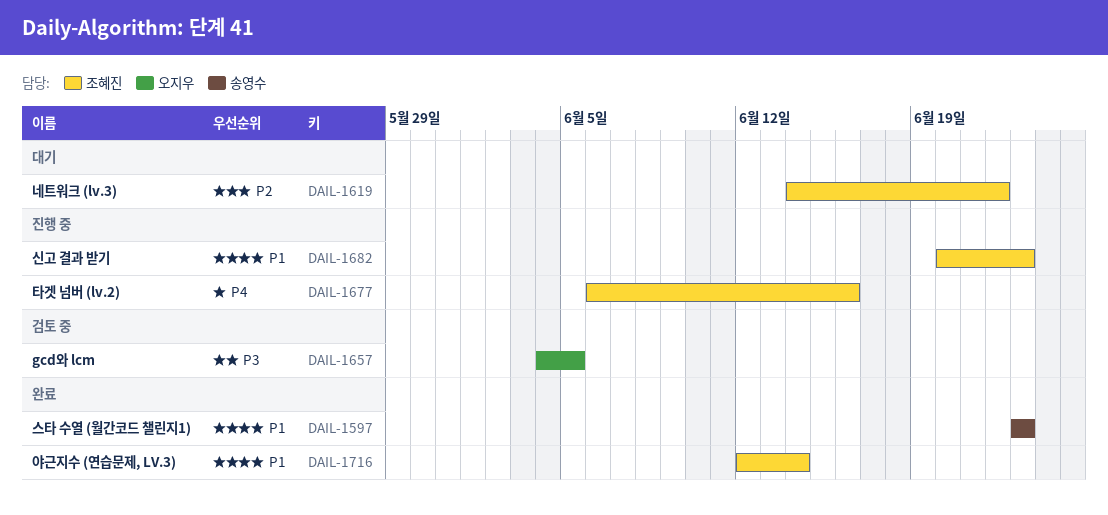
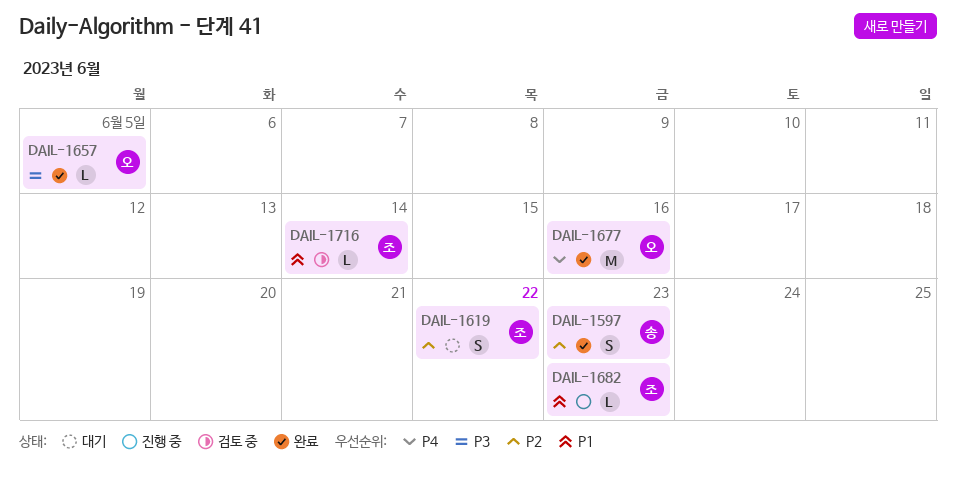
DAIL-1597, priority: P1 -> P2
DAIL-1657, status: 검토 중 -> 완료
DAIL-1677, status: 진행 중 -> 완료
DAIL-1677, owner: 조혜진 -> 오지우
DAIL-1716, status: 완료 -> 검토 중

